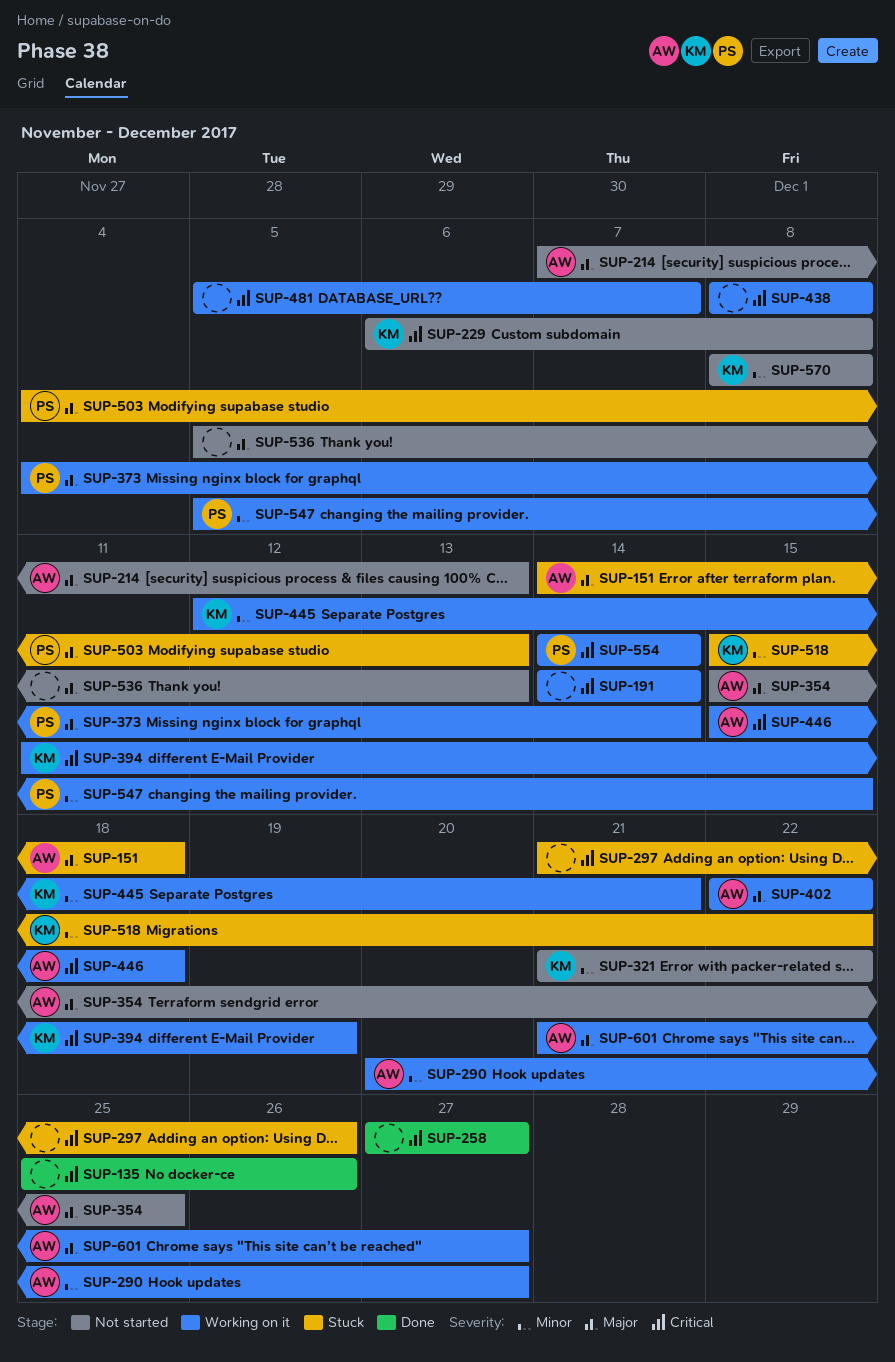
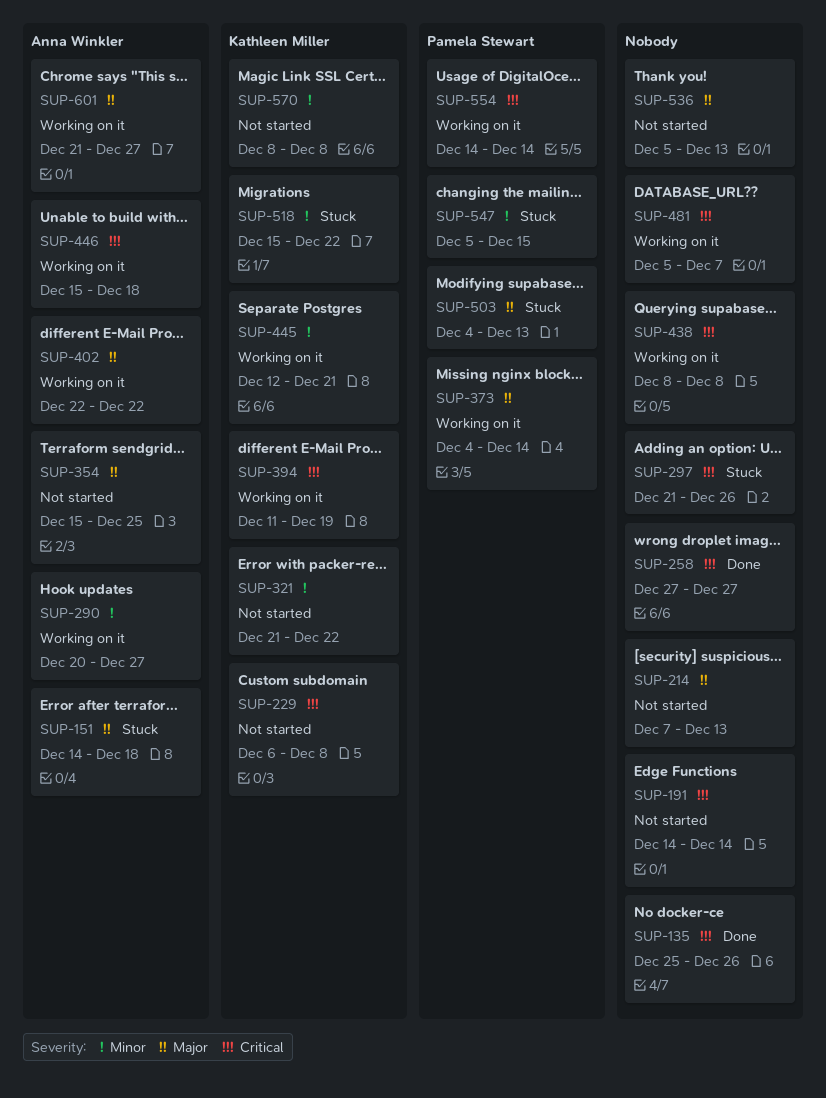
SUP-191, status: Working on it -> Not started
SUP-214, owner: Anna Winkler -> none
SUP-547, status: Working on it -> Stuck

